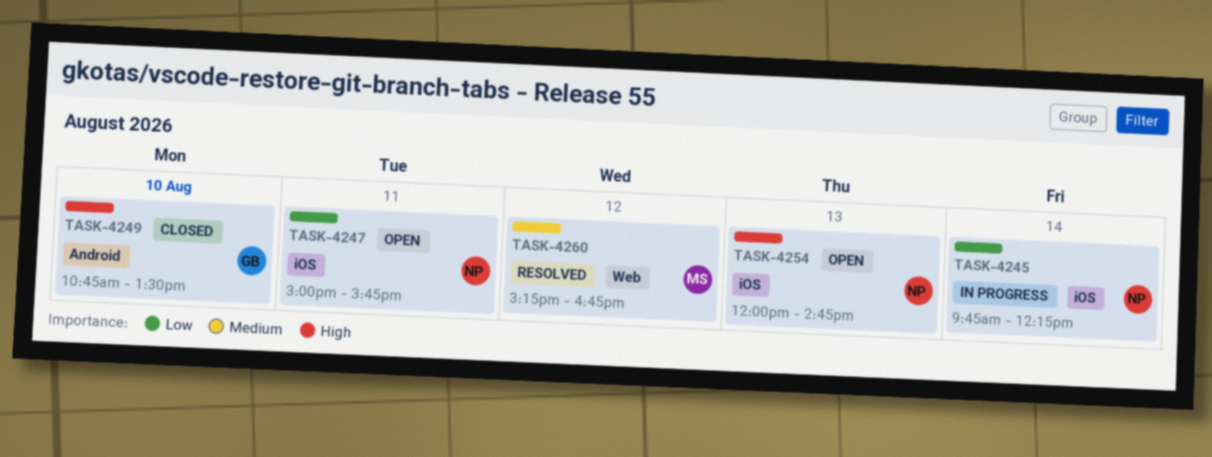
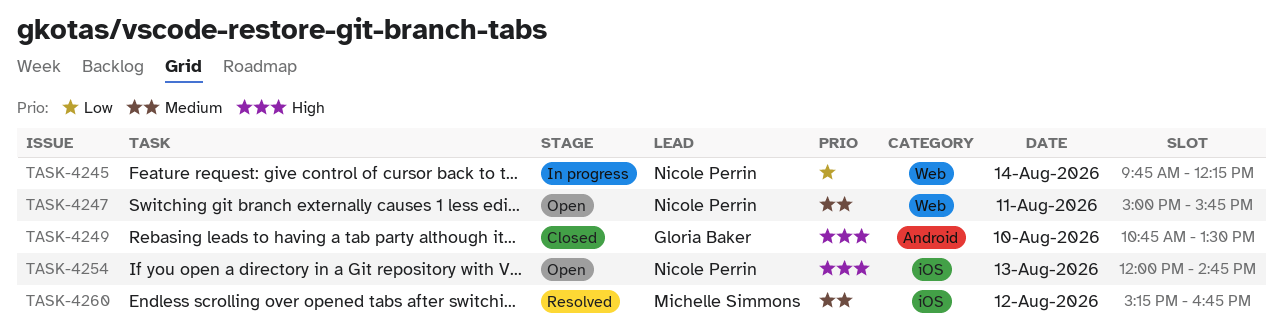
TASK-4245, label: iOS -> Web
TASK-4247, priority: Low -> Medium
TASK-4247, label: iOS -> Web
TASK-4260, label: Web -> iOS

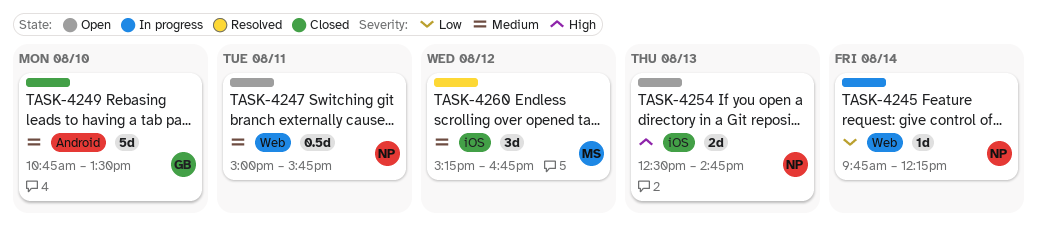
TASK-4249, priority: High -> Medium
TASK-4254, begins: 12:00 -> 12:30

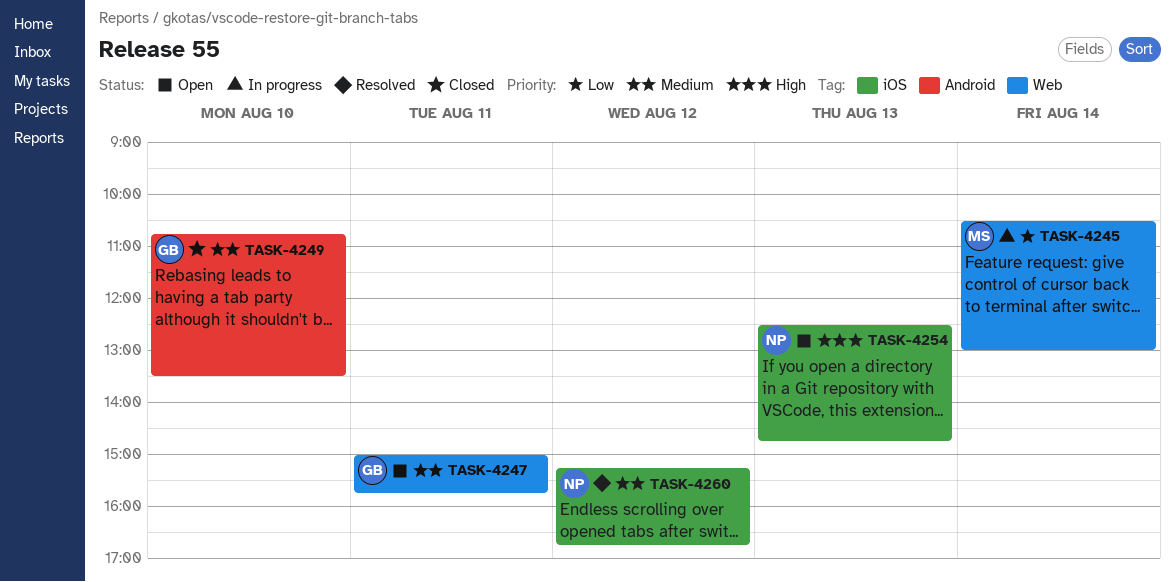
TASK-4245, owner: NP -> MS
TASK-4245, begins: 09:45 -> 10:30
TASK-4245, ends: 12:15 -> 13:00
TASK-4247, owner: NP -> GB
TASK-4260, owner: MS -> NP

